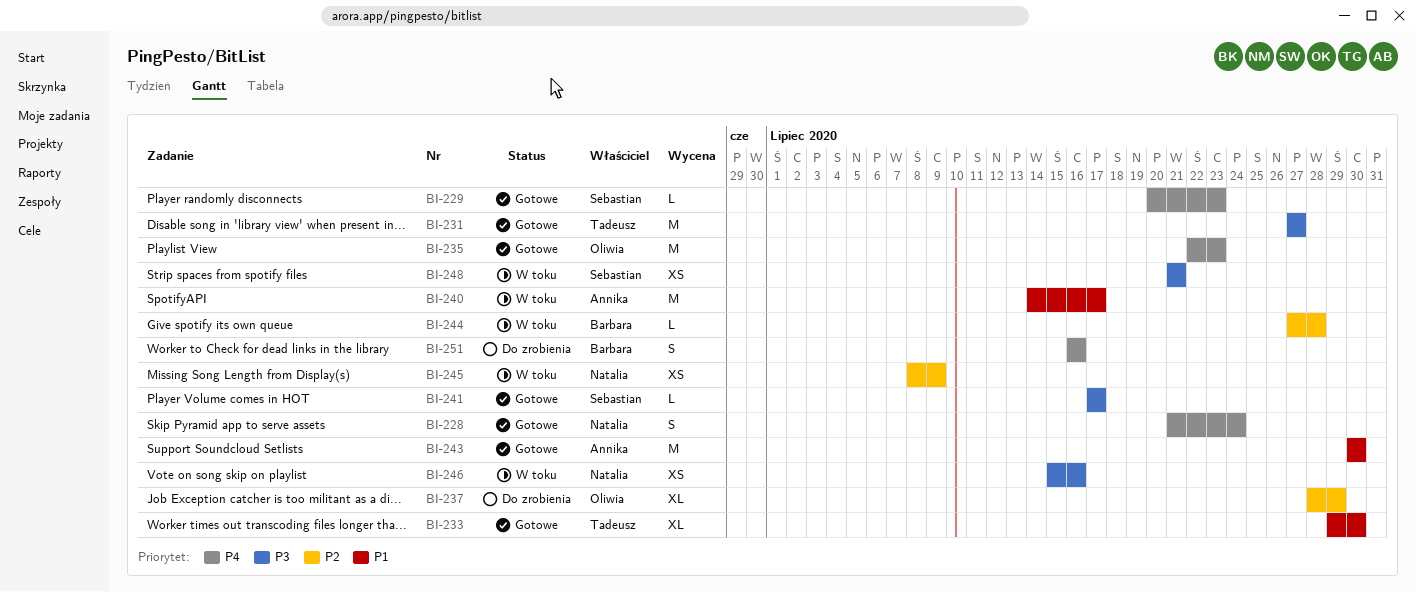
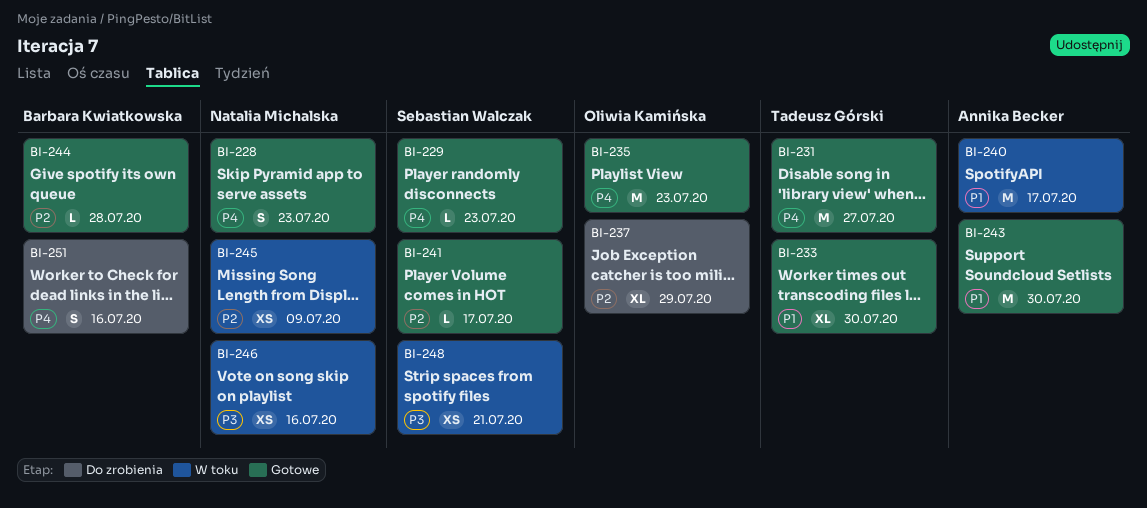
BI-228, due: Jul 24 -> Jul 23
BI-231, priority: P3 -> P4
BI-241, priority: P3 -> P2
BI-244, status: W toku -> Gotowe

